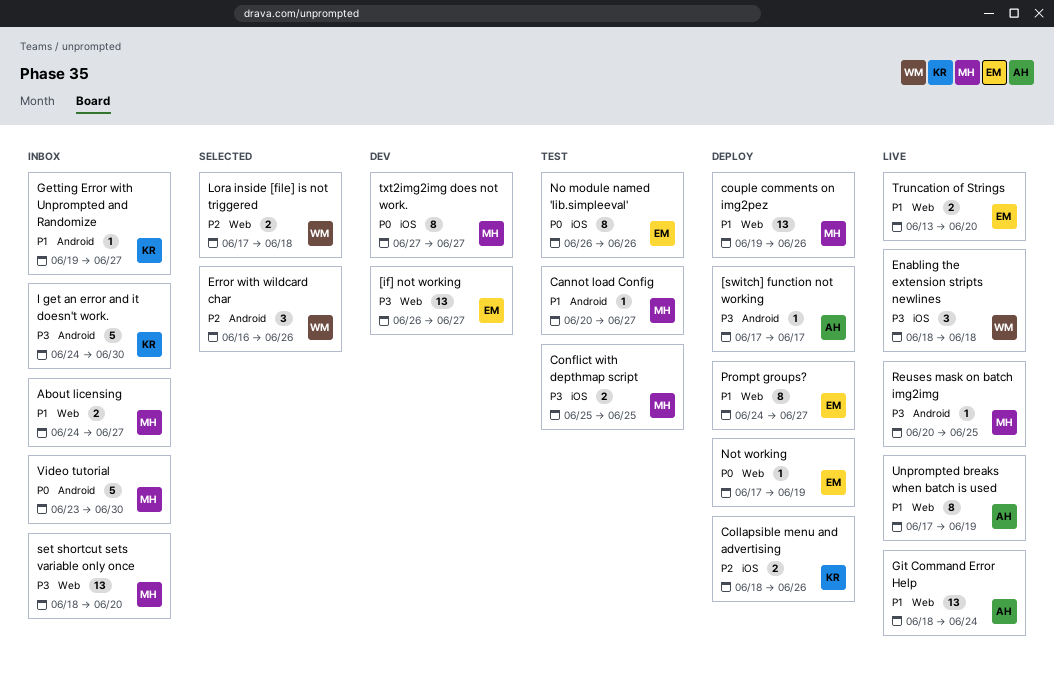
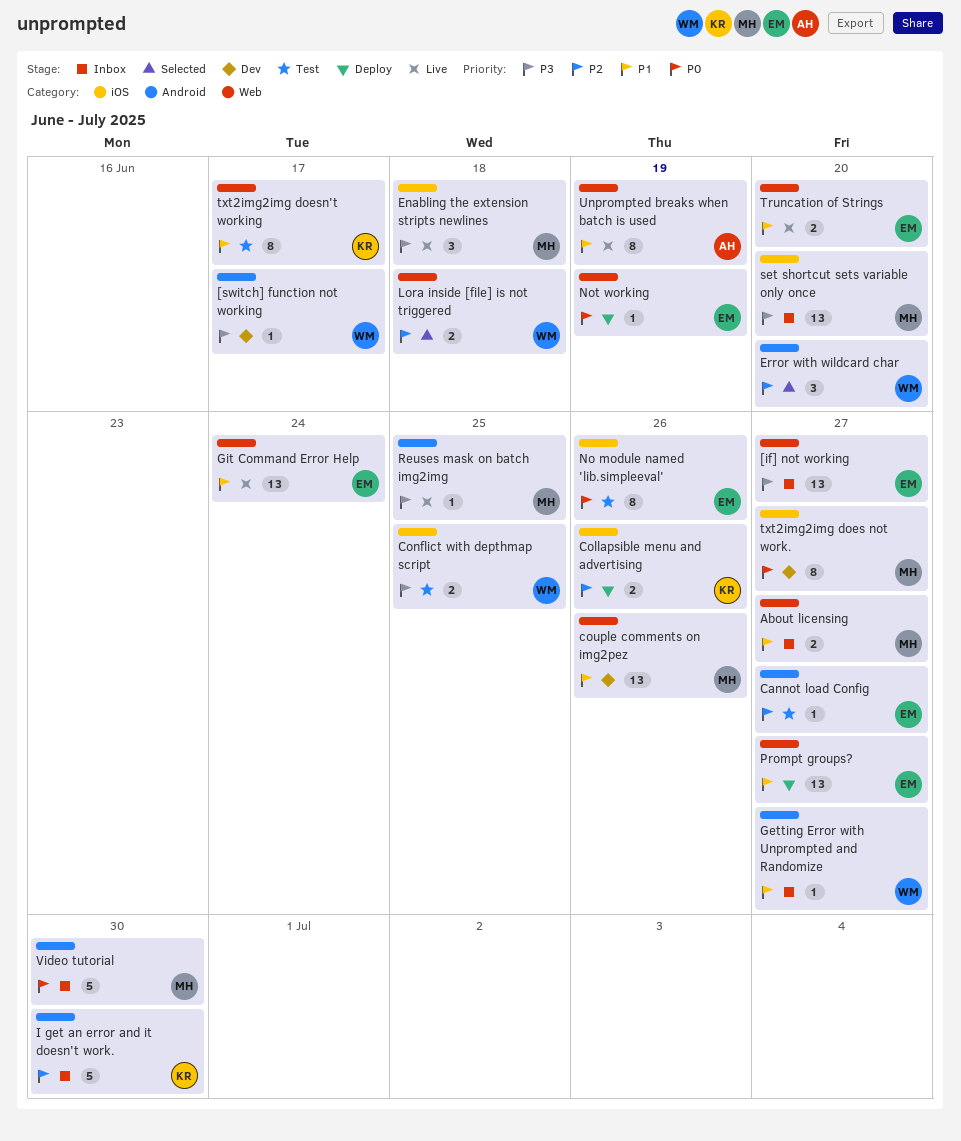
[if] not working, status: Dev -> Inbox
[switch] function not working, status: Deploy -> Dev
[switch] function not working, owner: AH -> WM
Cannot load Config, owner: MH -> EM
Cannot load Config, priority: P1 -> P2
Conflict with depthmap script, owner: MH -> WM
couple comments on img2pez, status: Deploy -> Dev
Enabling the extension stripts newlines, owner: WM -> MH
Error with wildcard char, due: Jun 26 -> Jun 20
Getting Error with Unprompted and Randomize, owner: KR -> WM
Git Command Error Help, owner: AH -> EM
I get an error and it doesn't work., priority: P3 -> P2
Prompt groups?, estimate: 8 -> 13
set shortcut sets variable only once, label: Web -> iOS
txt2img2img doesn't working: none -> present

